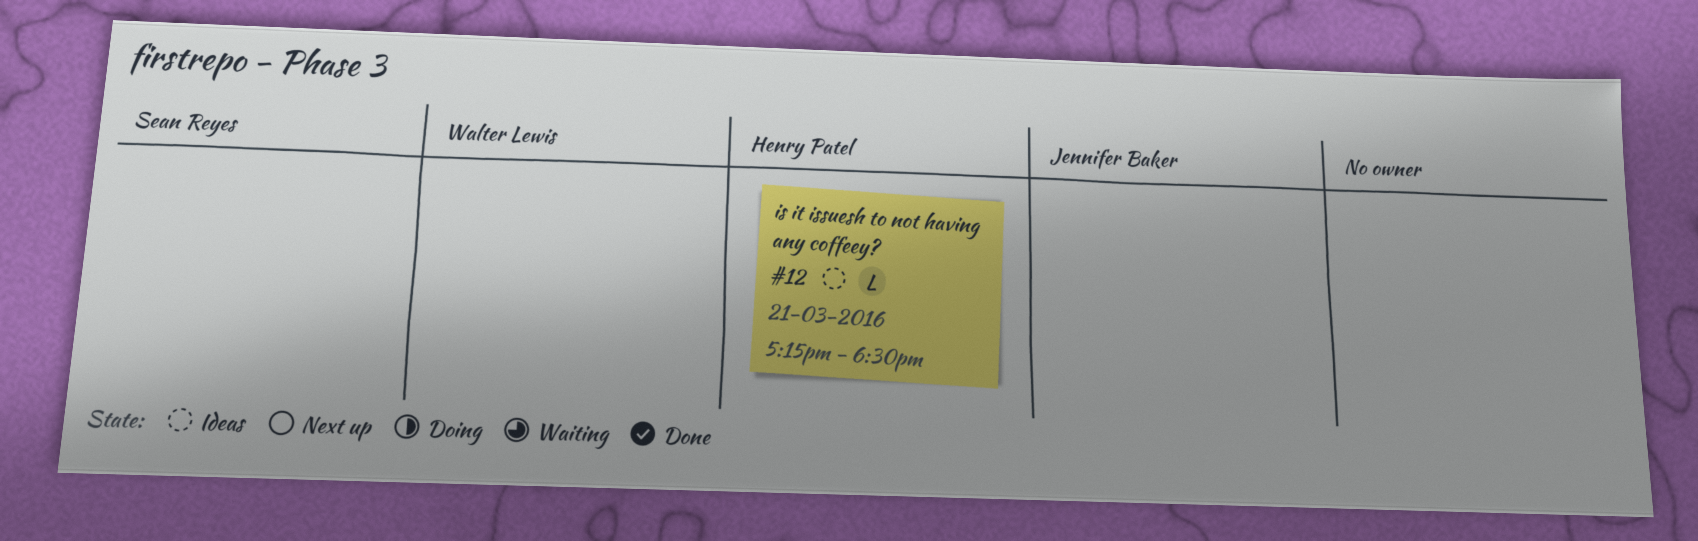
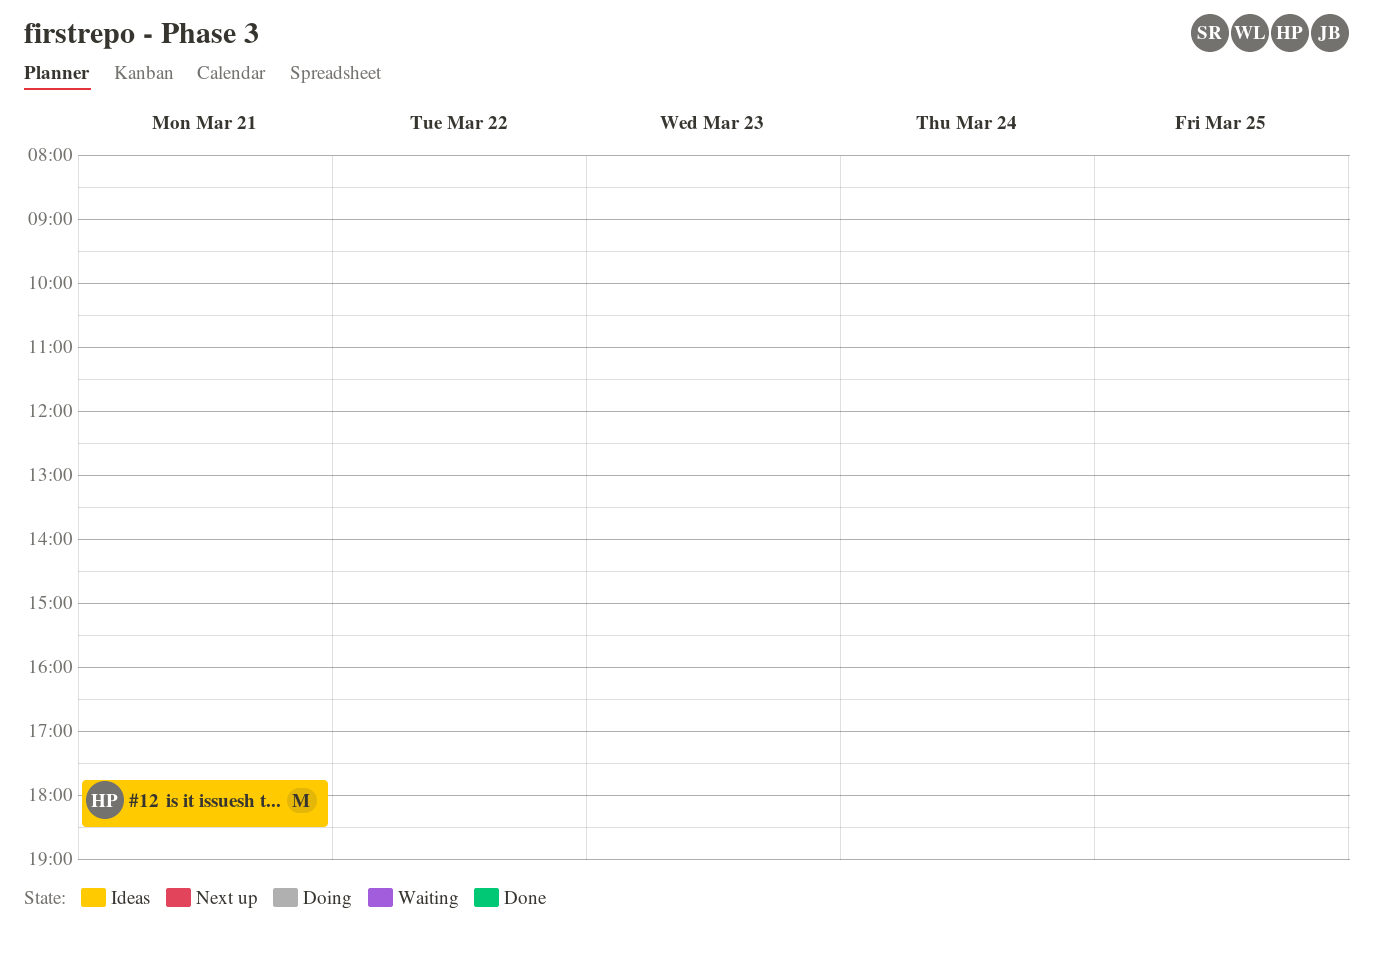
#12, estimate: L -> M
#12, begins: 17:15 -> 17:45

